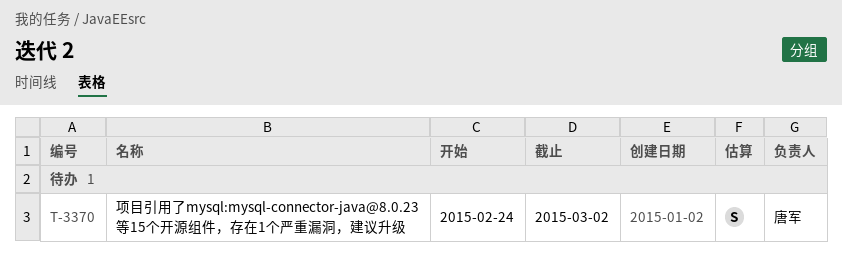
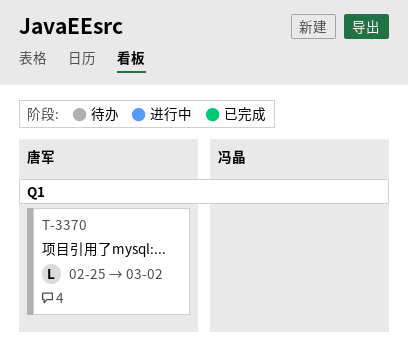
T-3370, estimate: S -> L
T-3370, start: Feb 24 -> Feb 25

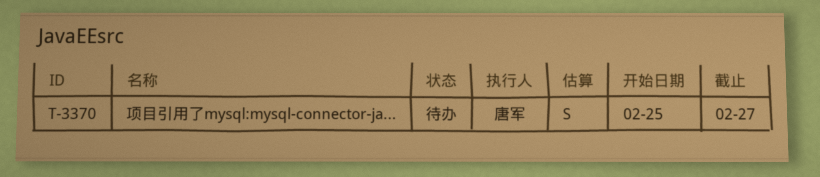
T-3370, estimate: L -> S
T-3370, due: Mar 2 -> Feb 27

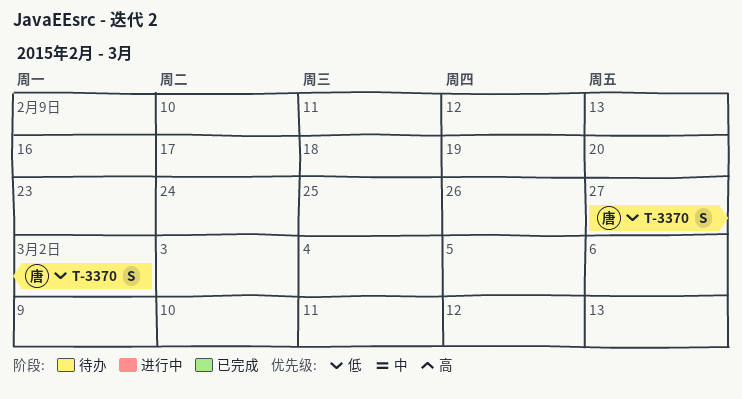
T-3370, start: Feb 25 -> Feb 27
T-3370, due: Feb 27 -> Mar 2

